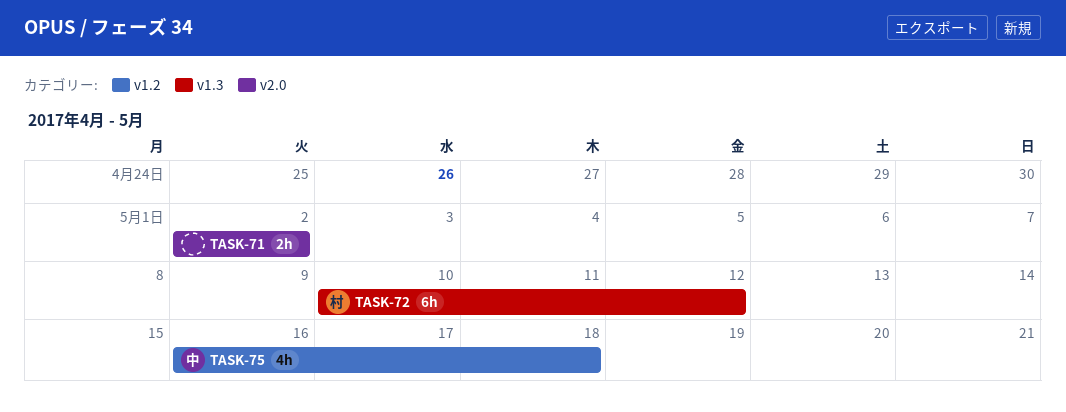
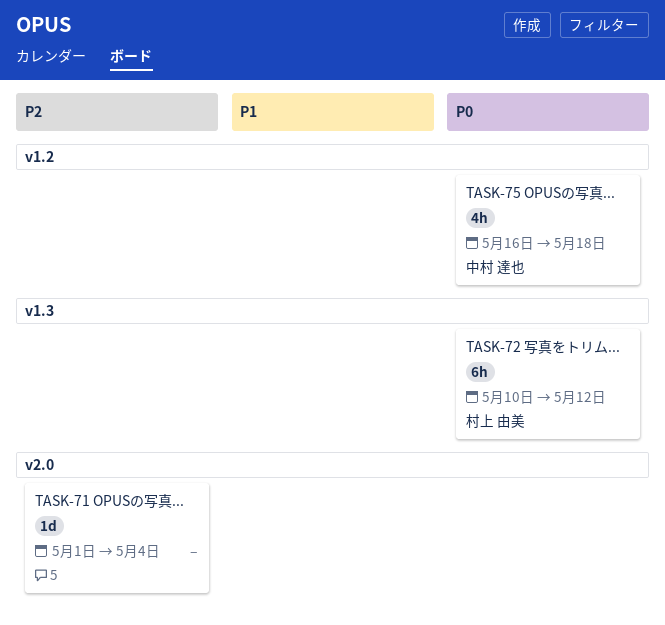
TASK-71, estimate: 2h -> 1d
TASK-71, start: May 2 -> May 1
TASK-71, due: May 2 -> May 4

